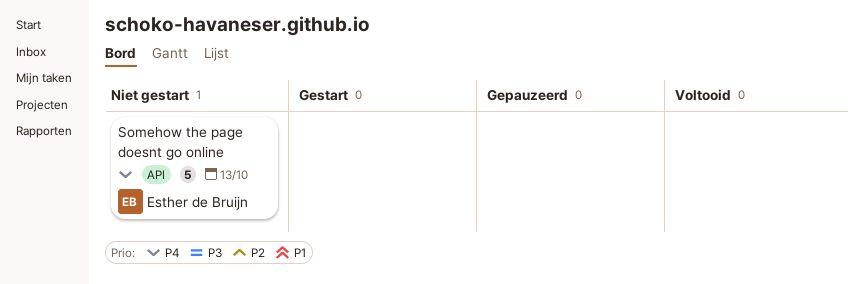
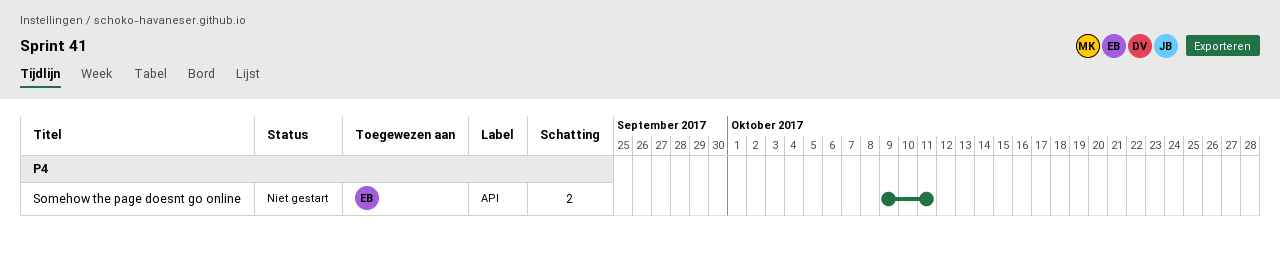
Somehow the page doesnt go online, estimate: 5 -> 2
Somehow the page doesnt go online, due: Oct 13 -> Oct 11

